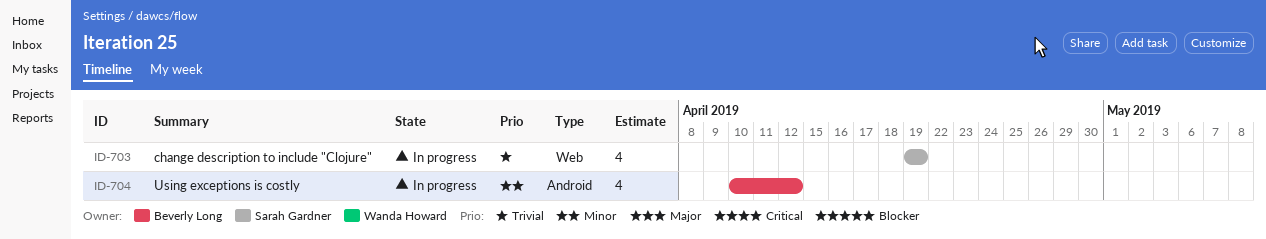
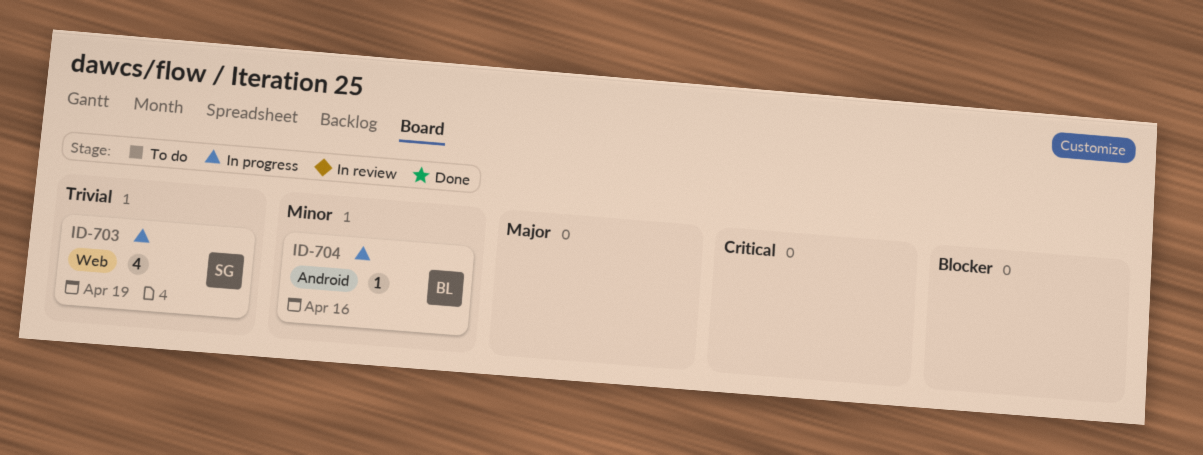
ID-704, estimate: 4 -> 1
ID-704, due: Apr 12 -> Apr 16

